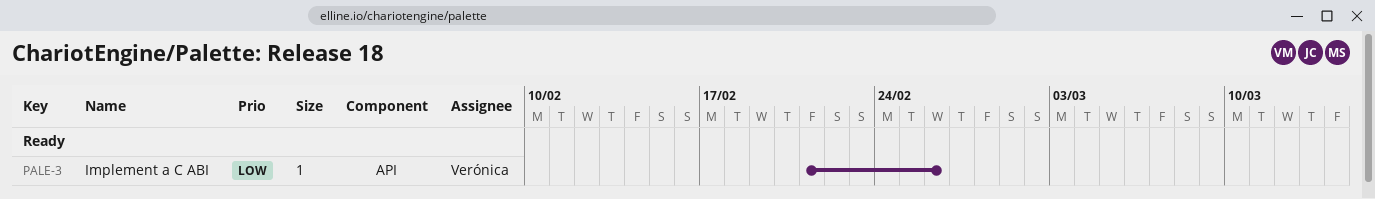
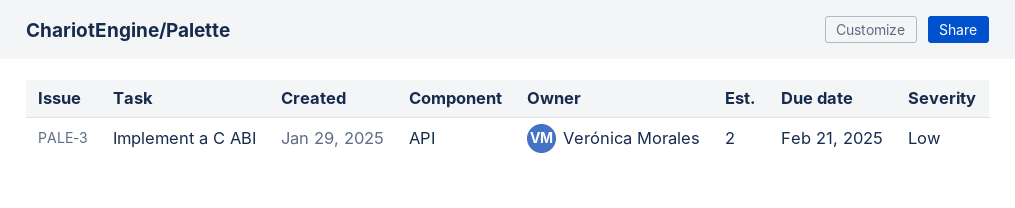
PALE-3, estimate: 1 -> 2
PALE-3, due: Feb 26 -> Feb 21

